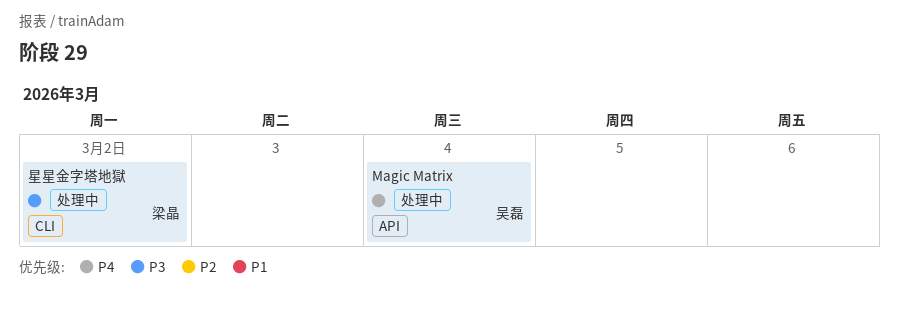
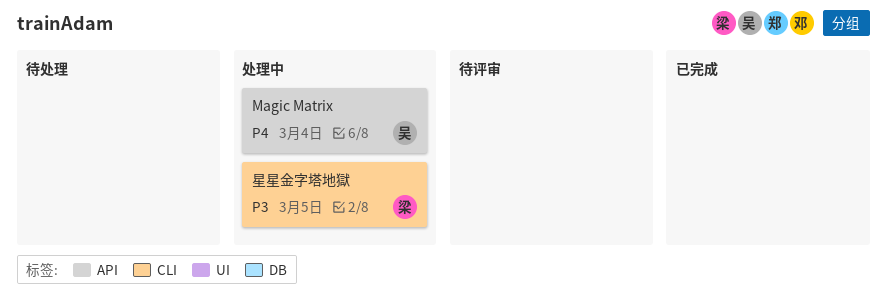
星星金字塔地獄, due: Mar 2 -> Mar 5

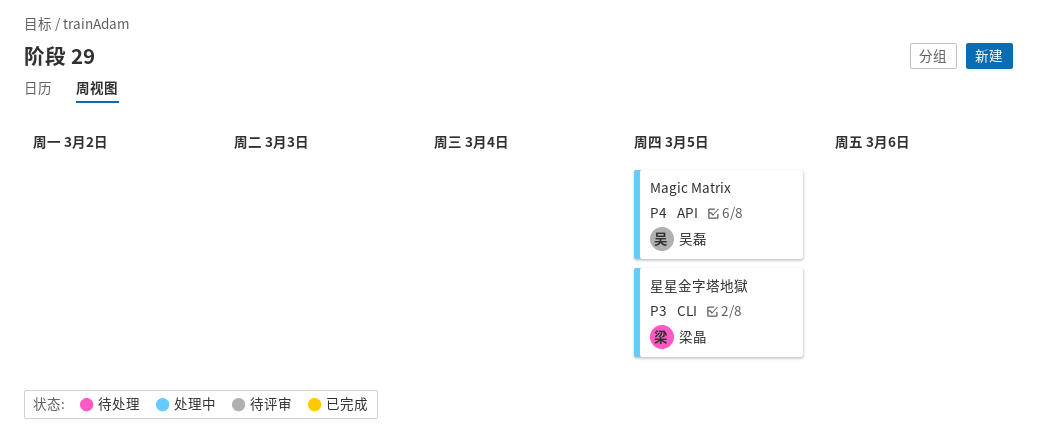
Magic Matrix, due: Mar 4 -> Mar 5

